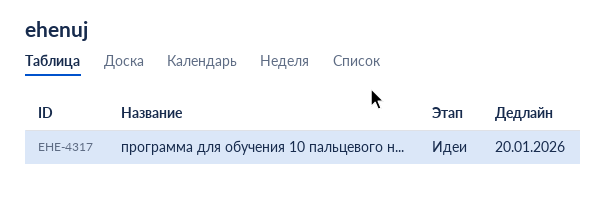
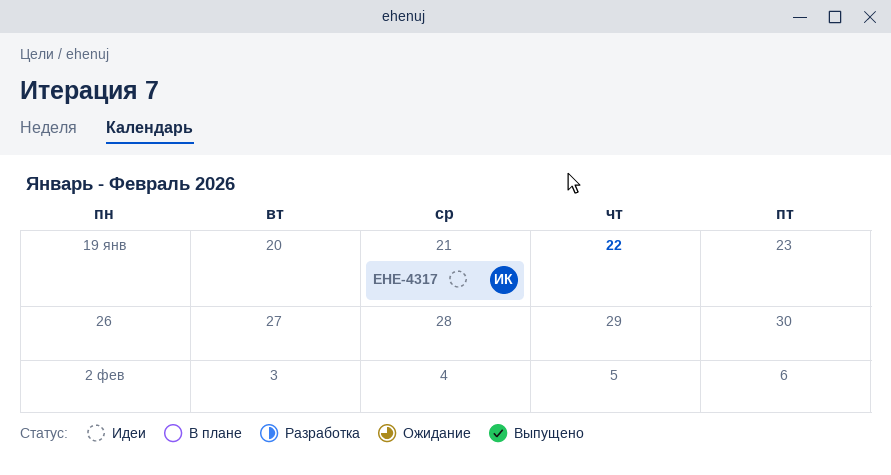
EHE-4317, due: Jan 20 -> Jan 21

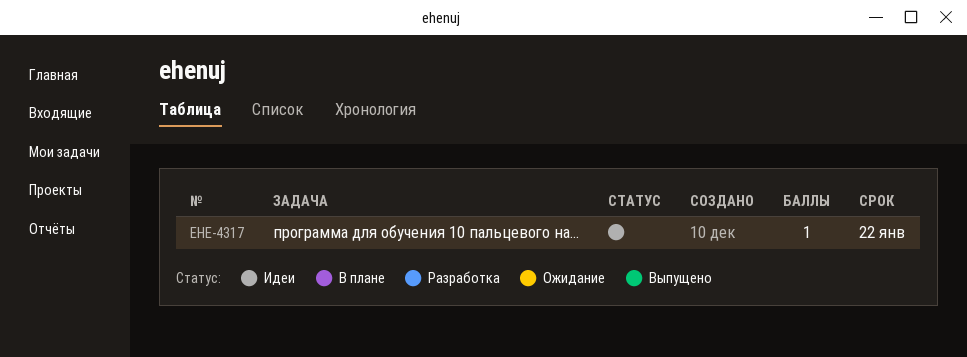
EHE-4317, due: Jan 21 -> Jan 22

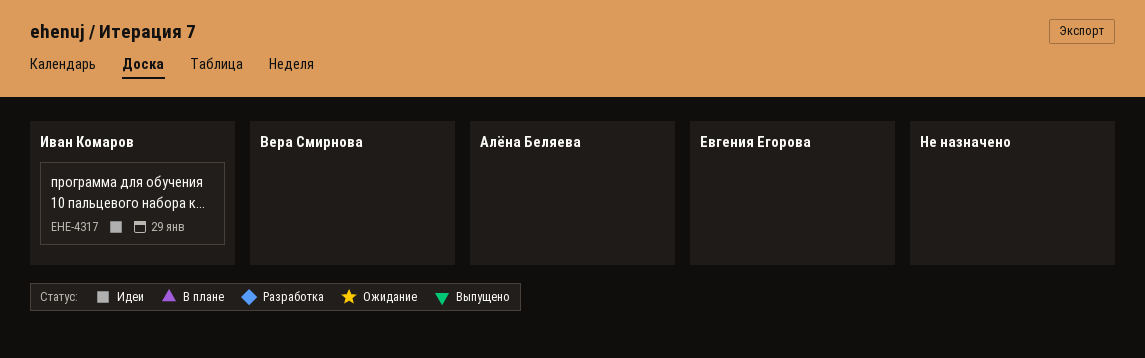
EHE-4317, due: Jan 22 -> Jan 29

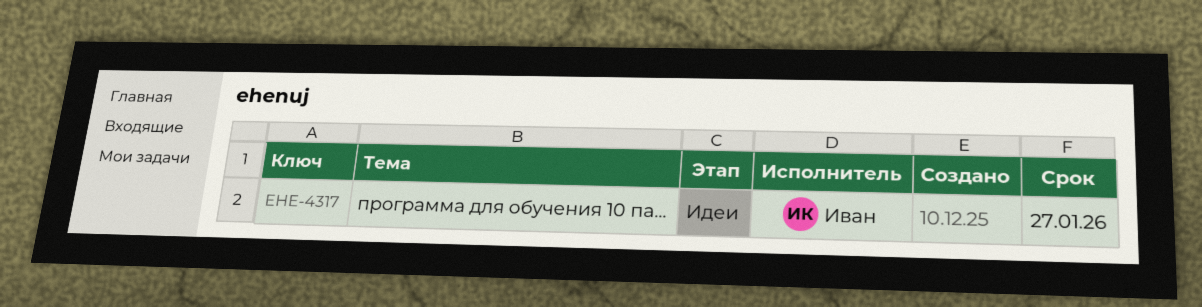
EHE-4317, due: Jan 29 -> Jan 27

